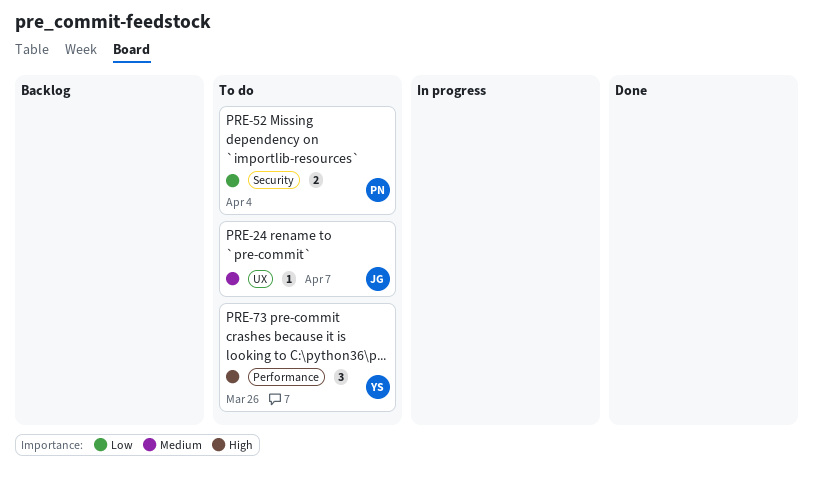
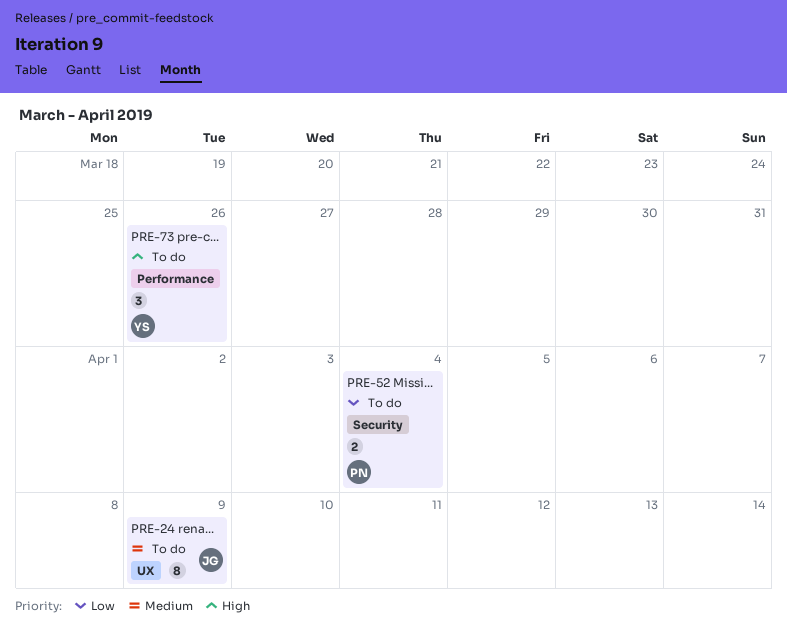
PRE-24, estimate: 1 -> 8
PRE-24, due: Apr 7 -> Apr 9

